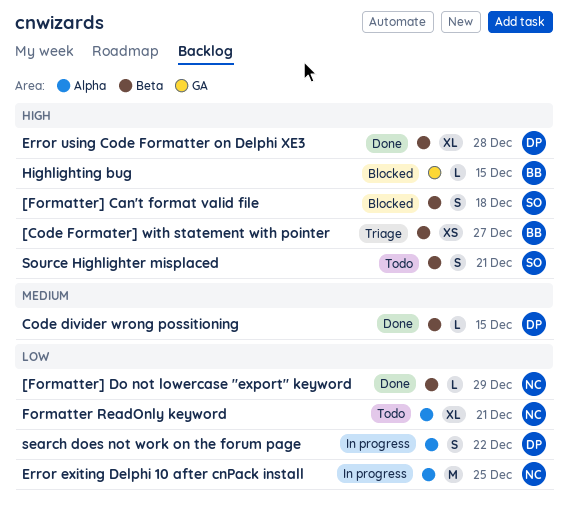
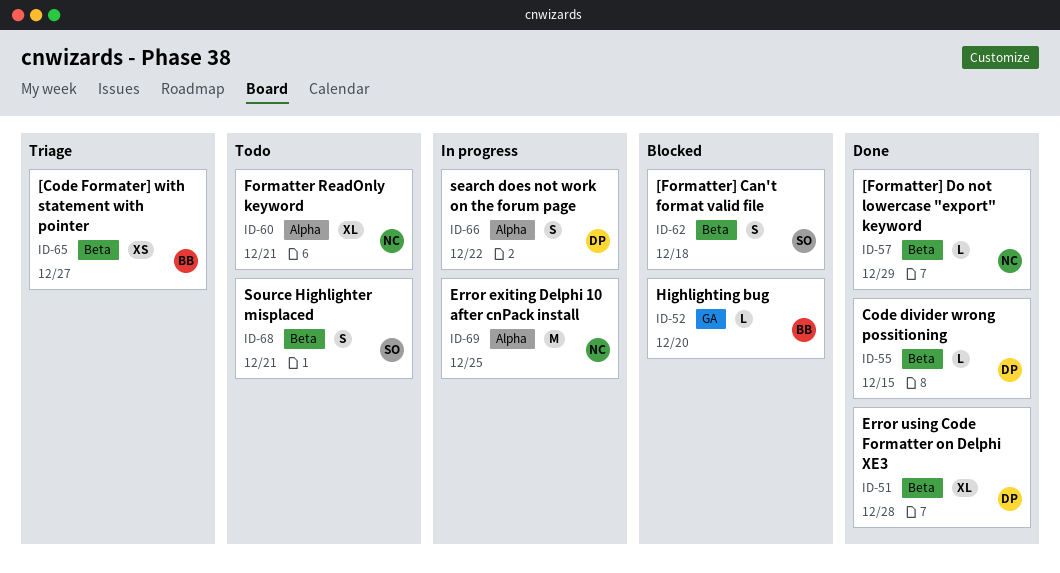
Highlighting bug, due: Dec 15 -> Dec 20

